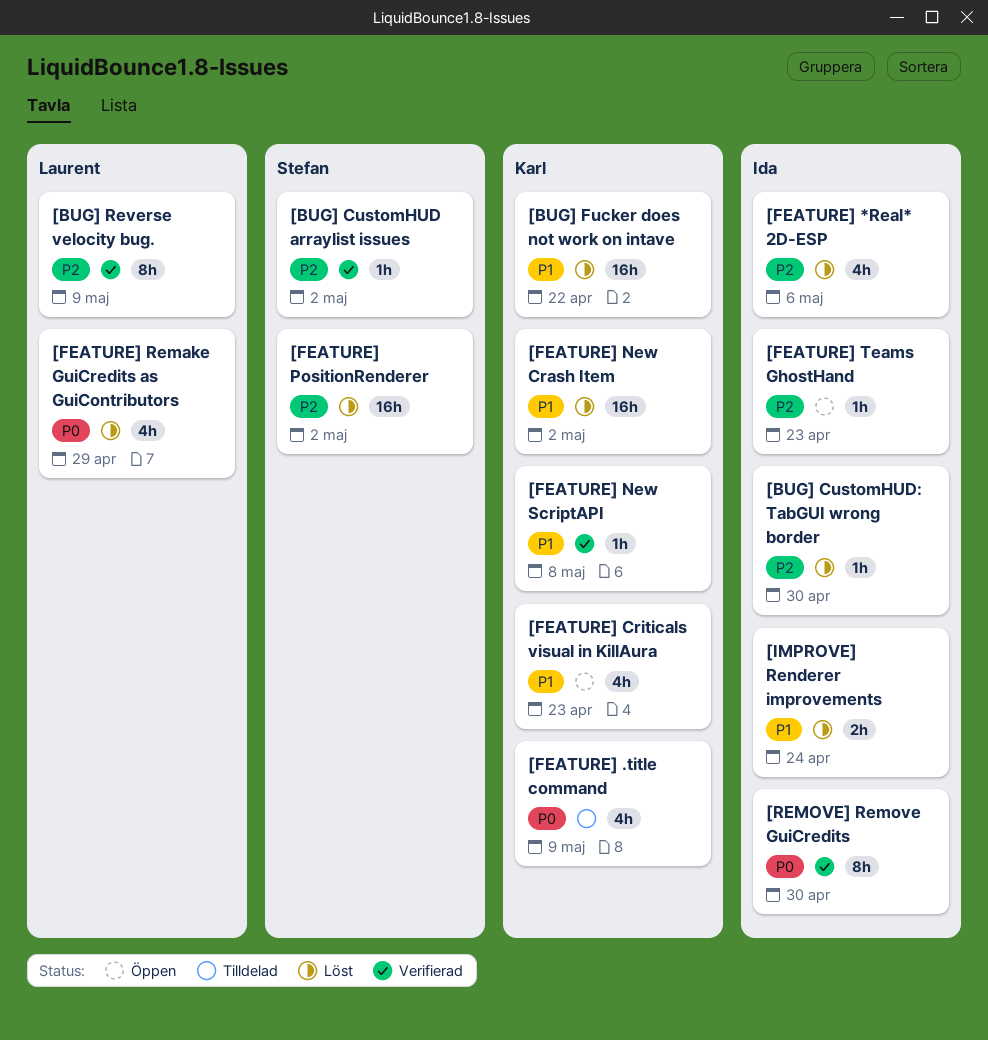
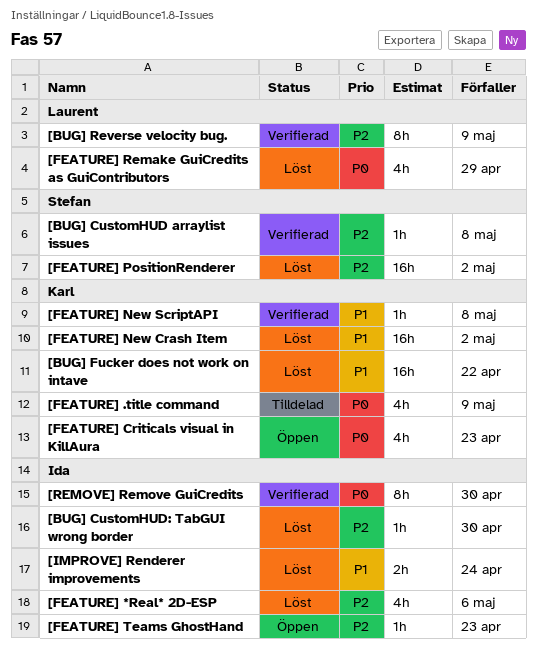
[BUG] CustomHUD arraylist issues, due: May 2 -> May 8
[FEATURE] Criticals visual in KillAura, priority: P1 -> P0

